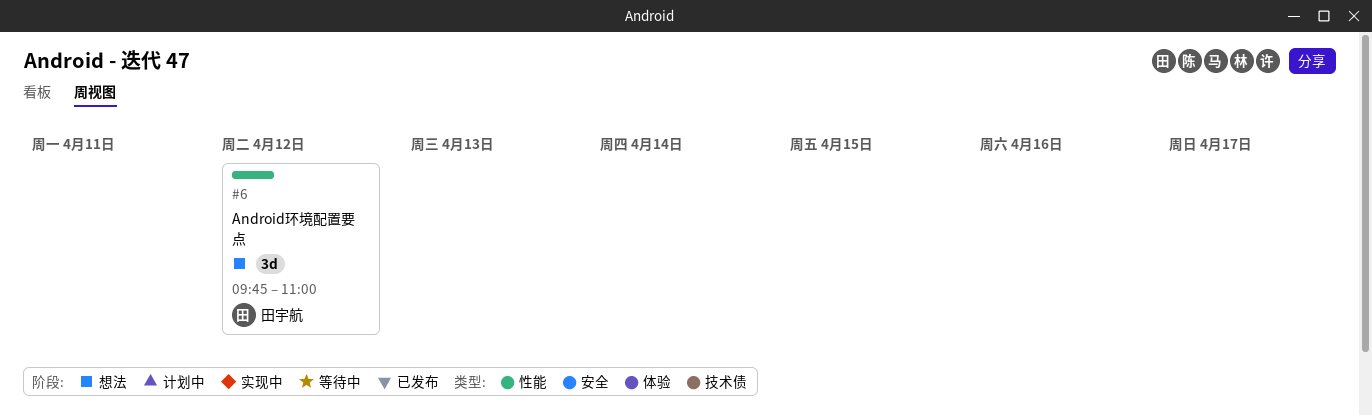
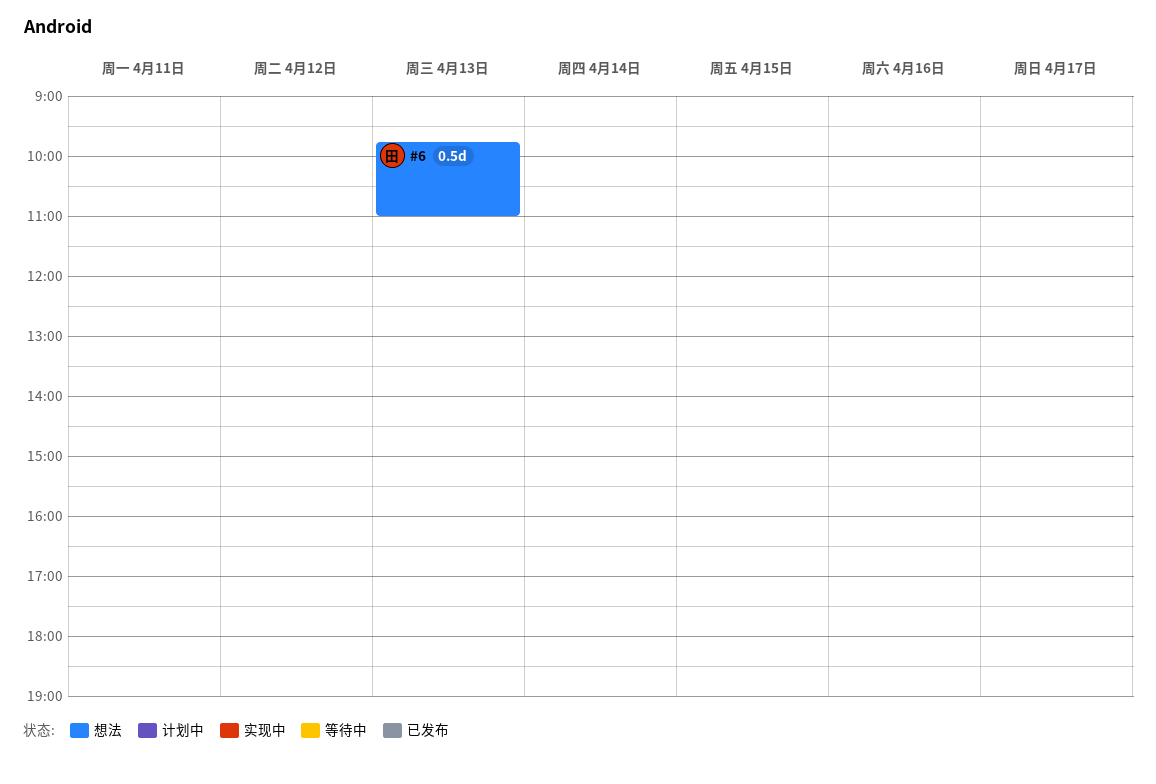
#6, estimate: 3d -> 0.5d
#6, day: Apr 12 -> Apr 13

